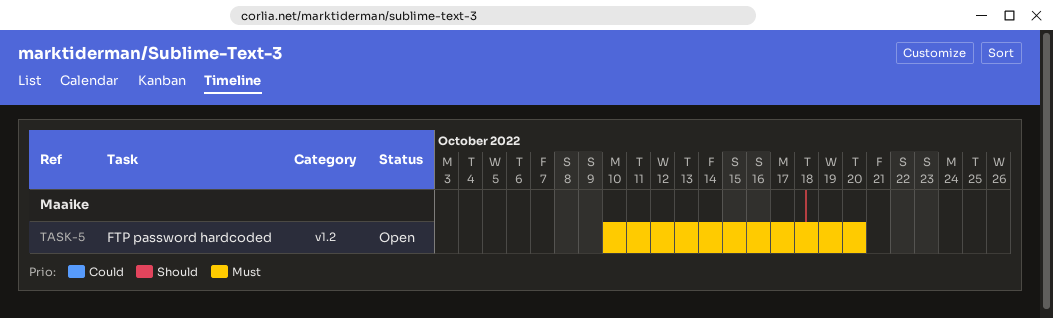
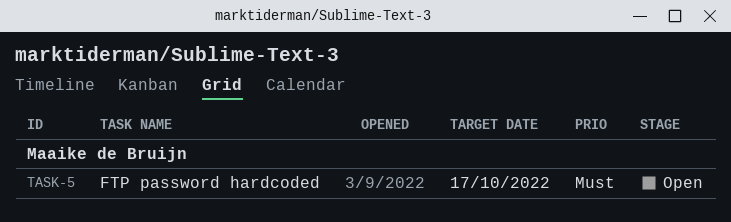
TASK-5, due: Oct 20 -> Oct 17

